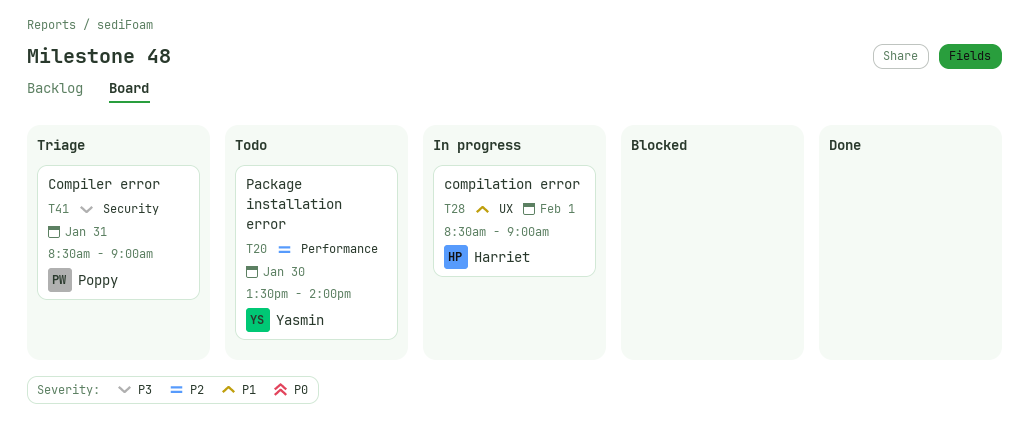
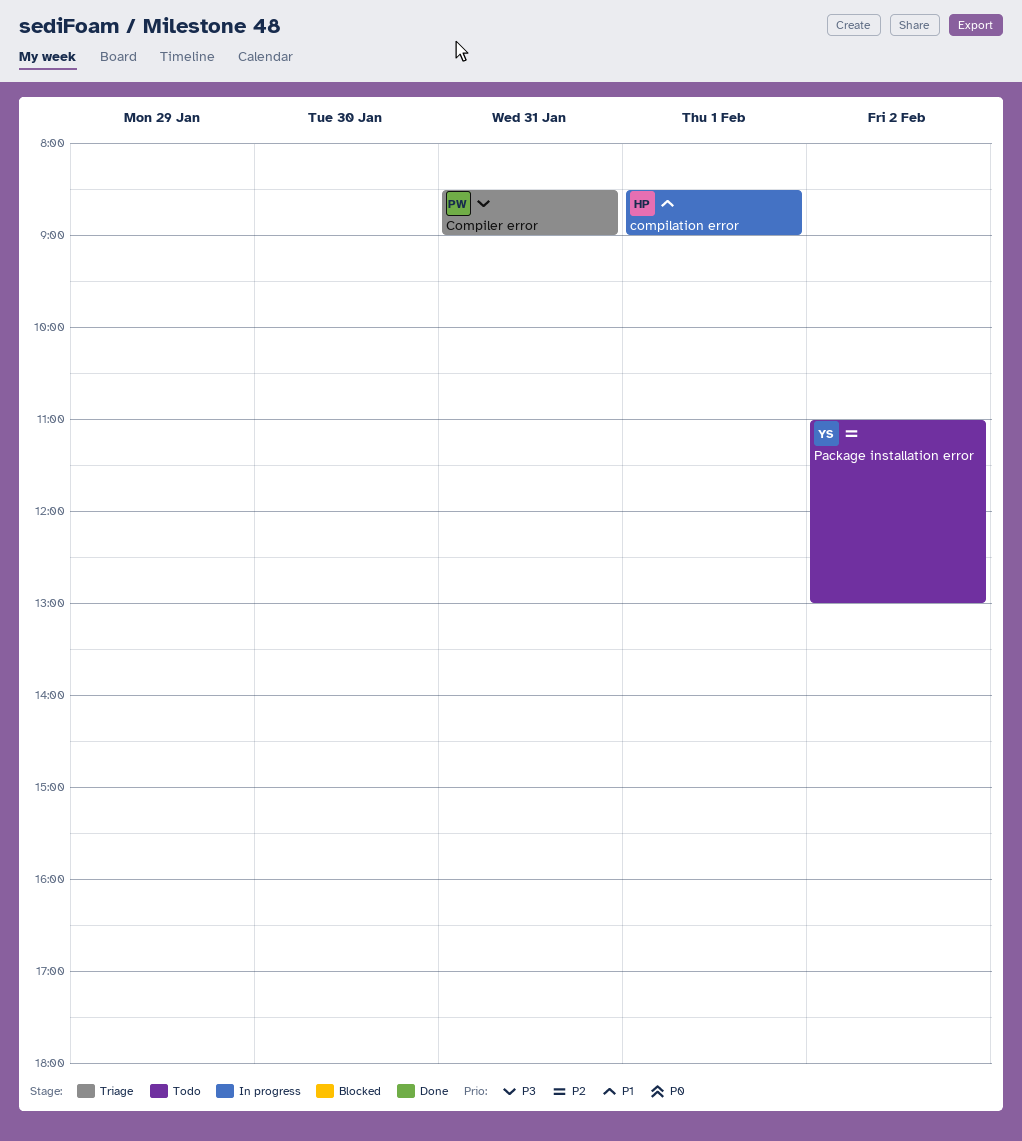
Package installation error, day: Jan 30 -> Feb 2
Package installation error, begins: 13:30 -> 11:00
Package installation error, ends: 14:00 -> 13:00

